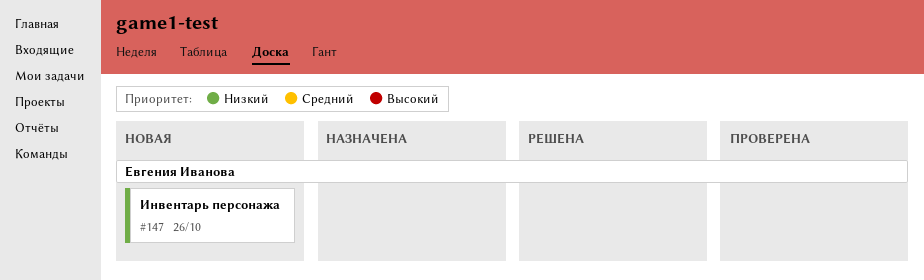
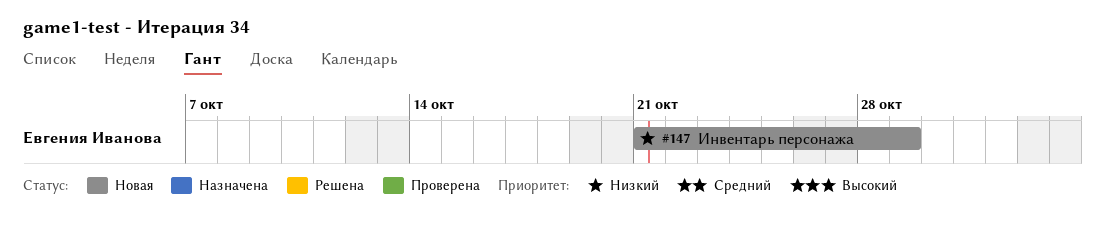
#147, due: Oct 26 -> Oct 29

